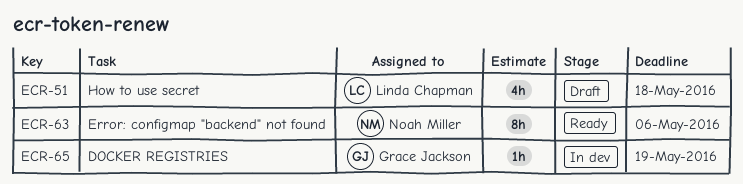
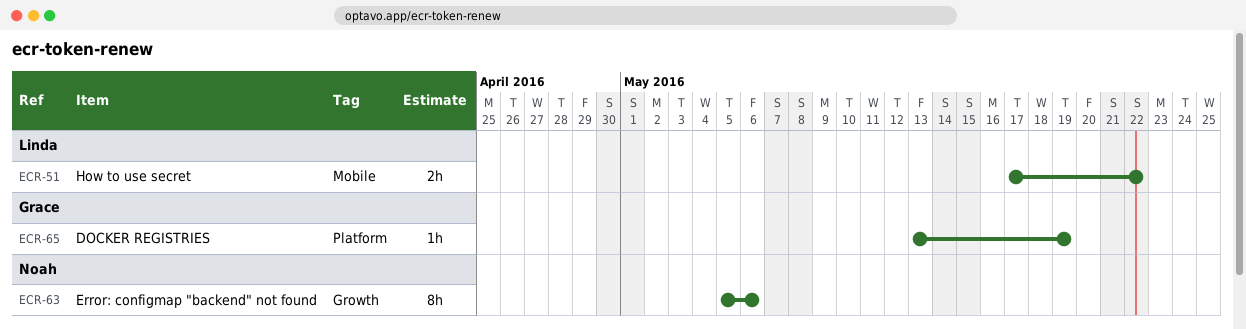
ECR-51, estimate: 4h -> 2h
ECR-51, due: May 18 -> May 22

